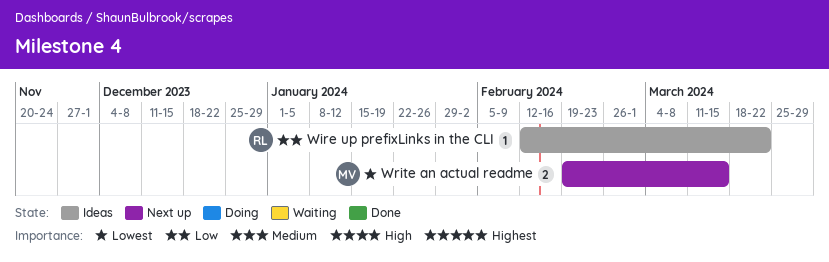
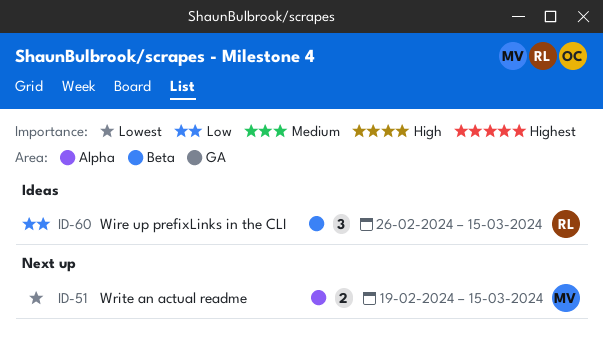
Wire up prefixLinks in the CLI, estimate: 1 -> 3
Wire up prefixLinks in the CLI, start: Feb 12 -> Feb 26
Wire up prefixLinks in the CLI, due: Mar 22 -> Mar 15

